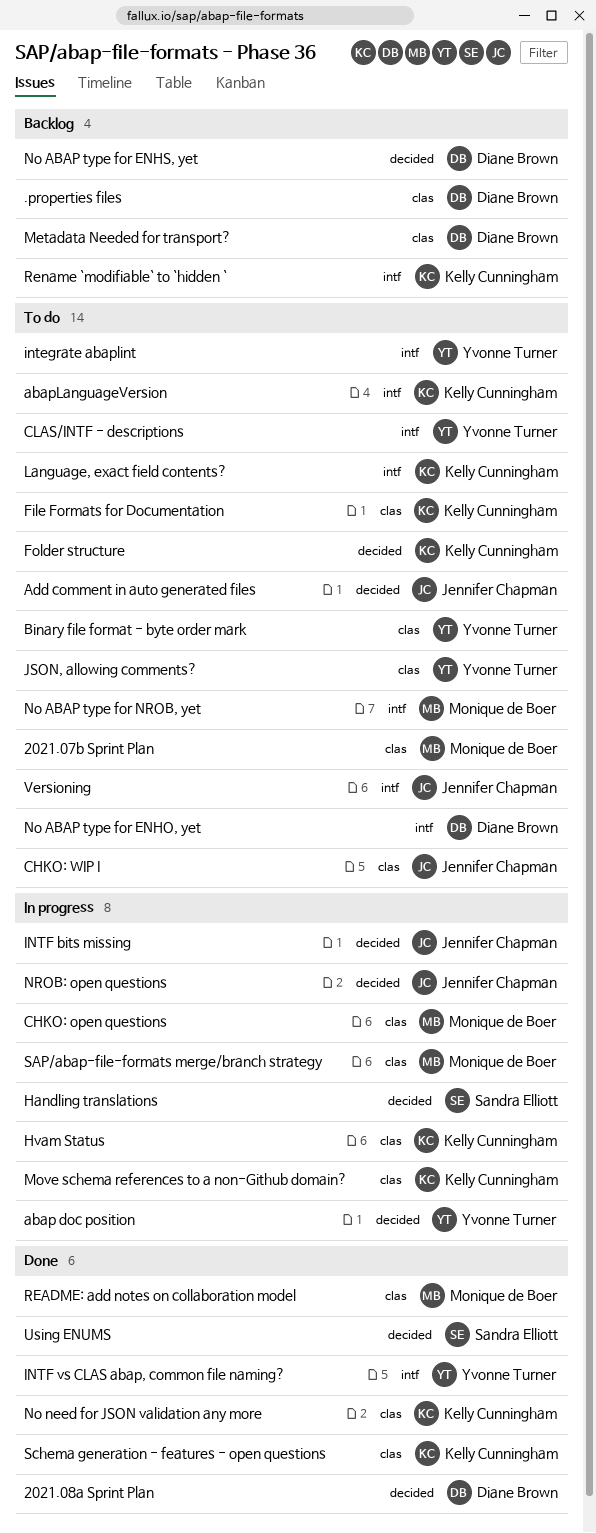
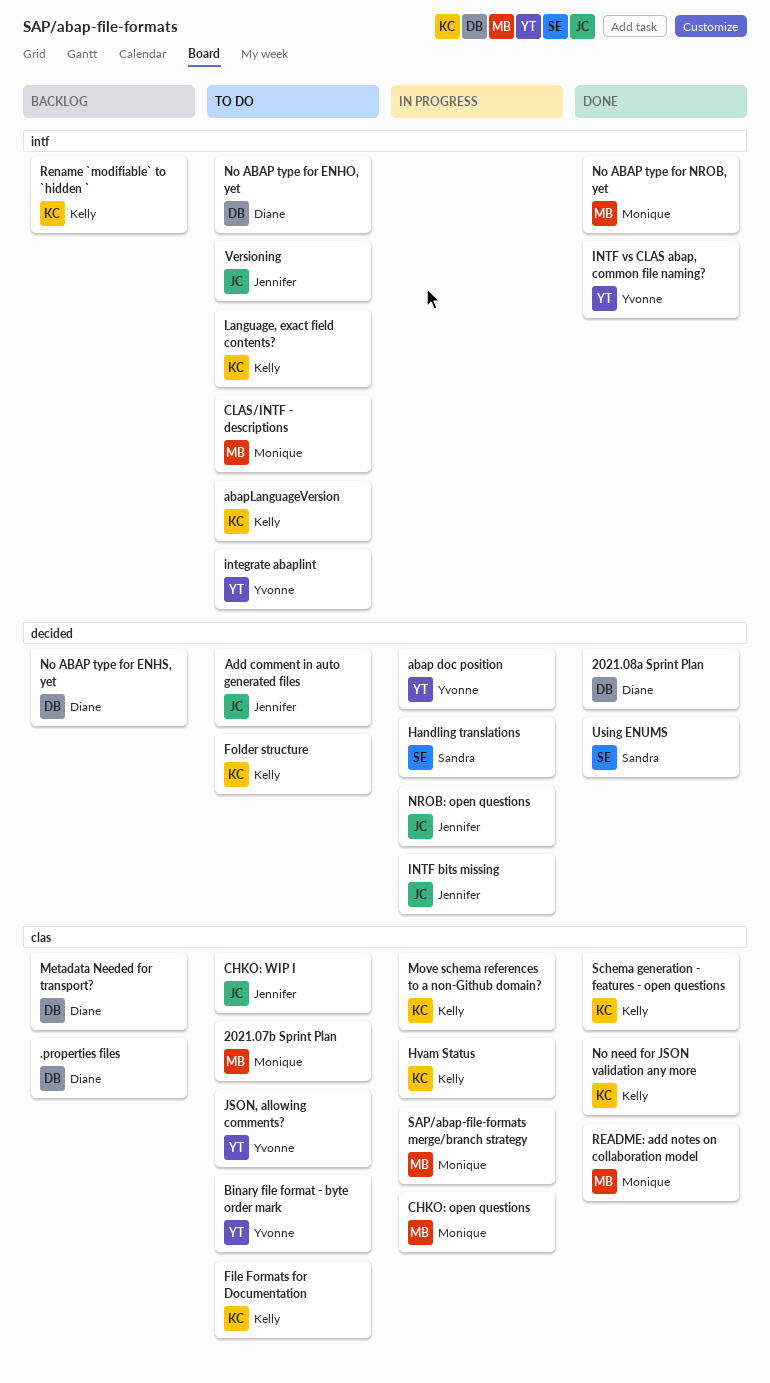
CLAS/INTF - descriptions, owner: Yvonne Turner -> Monique de Boer
No ABAP type for NROB, yet, status: To do -> Done

